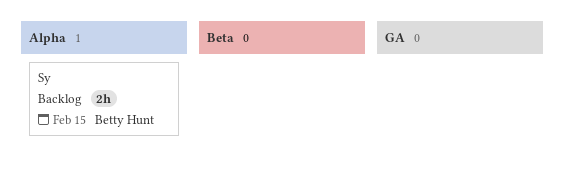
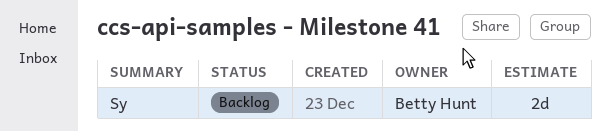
Sy, estimate: 2h -> 2d

